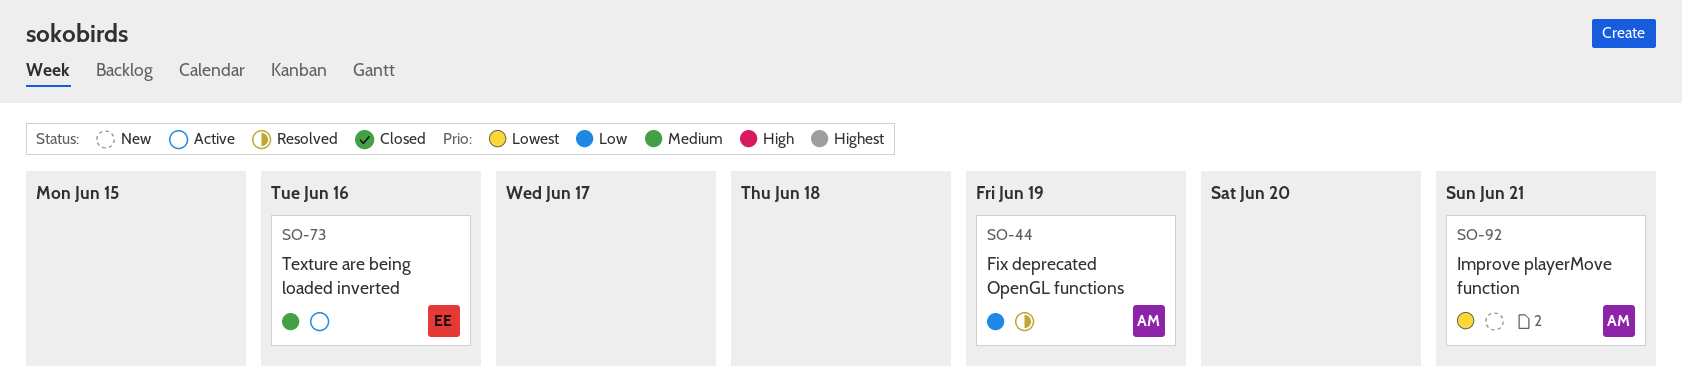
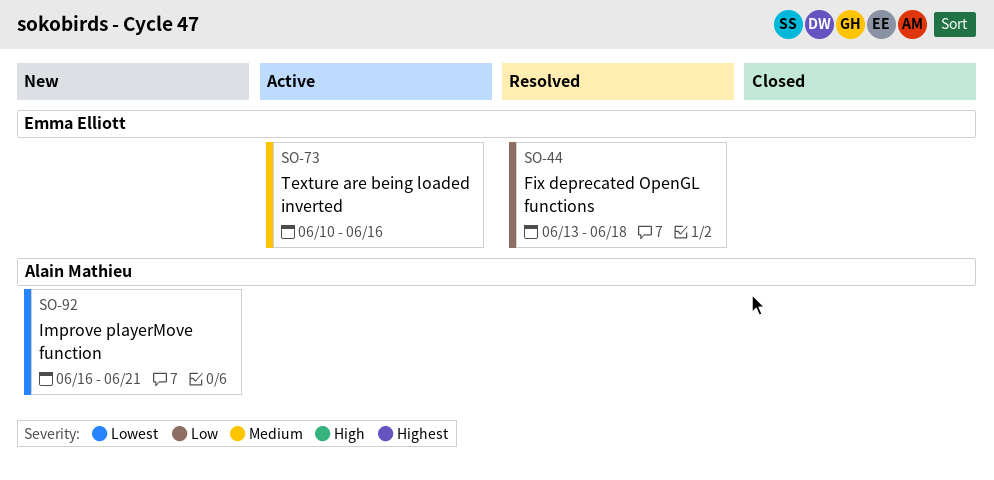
SO-44, owner: Alain Mathieu -> Emma Elliott
SO-44, due: Jun 19 -> Jun 18

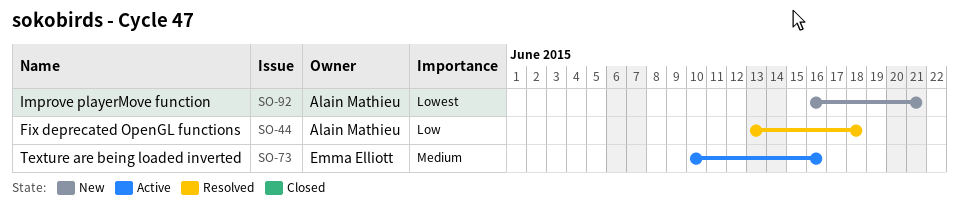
SO-44, owner: Emma Elliott -> Alain Mathieu

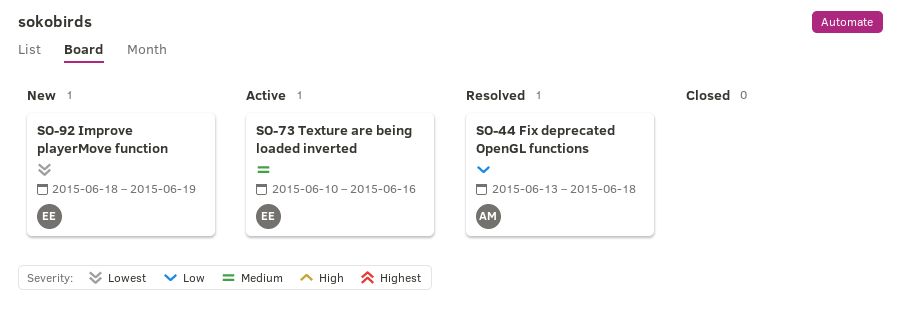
SO-92, owner: Alain Mathieu -> Emma Elliott
SO-92, start: Jun 16 -> Jun 18
SO-92, due: Jun 21 -> Jun 19

